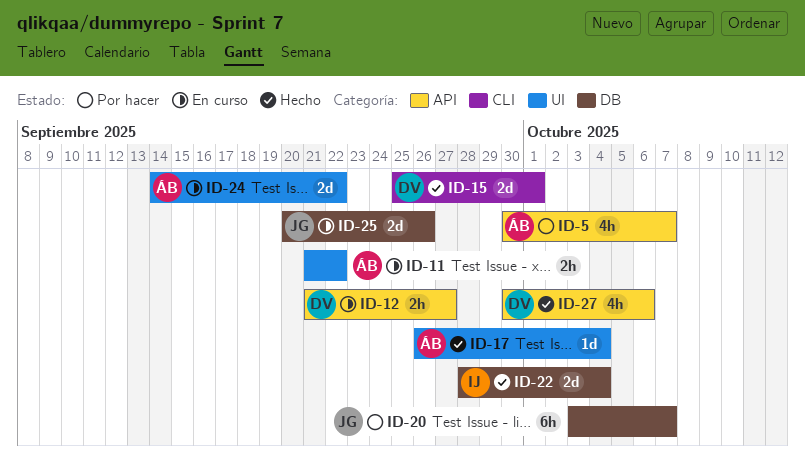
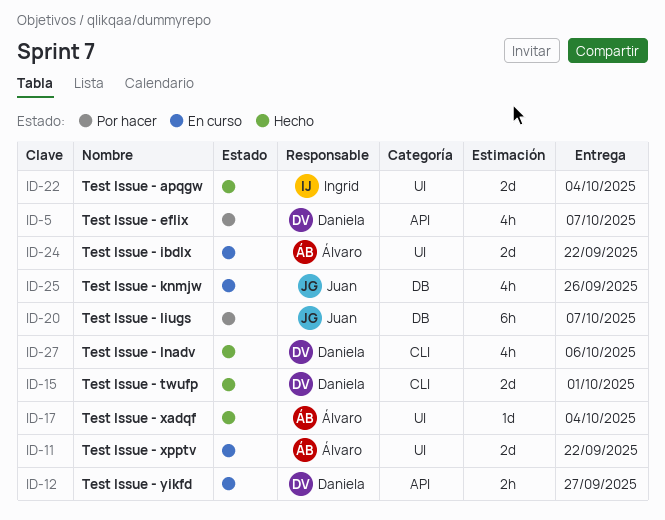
ID-5, owner: Álvaro -> Daniela
ID-11, estimate: 2h -> 2d
ID-22, label: DB -> UI
ID-25, estimate: 2d -> 4h
ID-27, label: API -> CLI

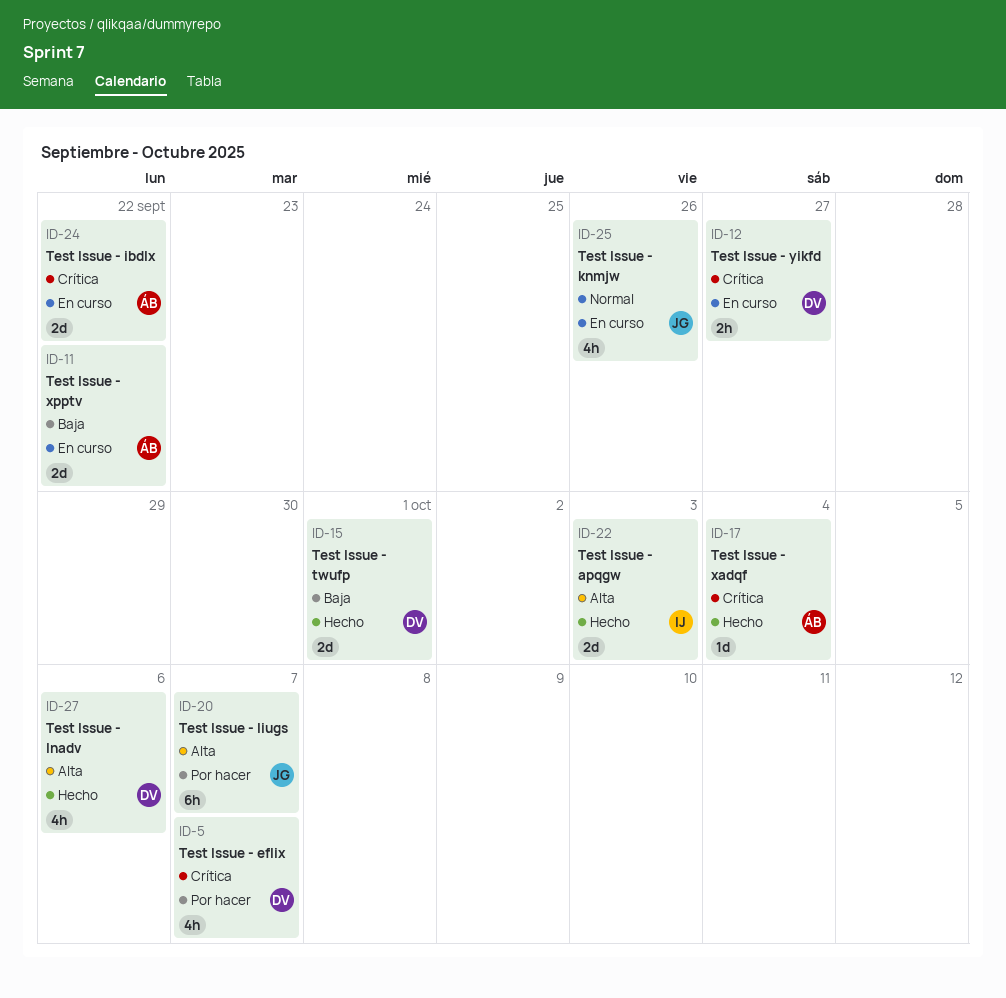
ID-22, due: Oct 4 -> Oct 3

